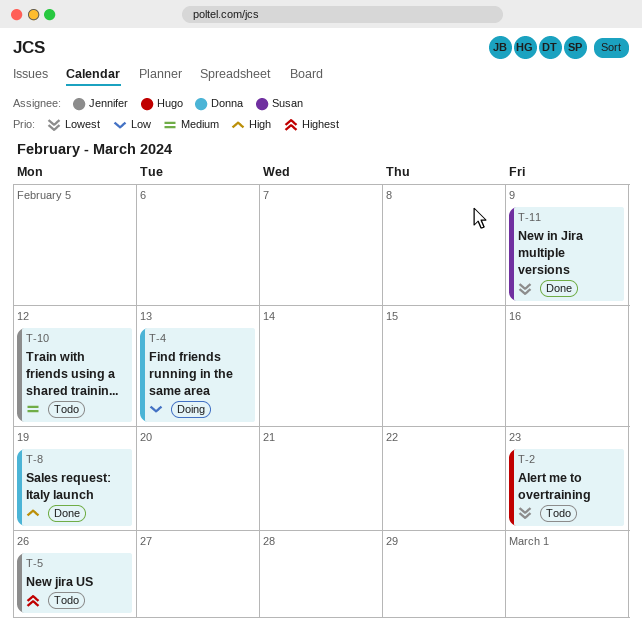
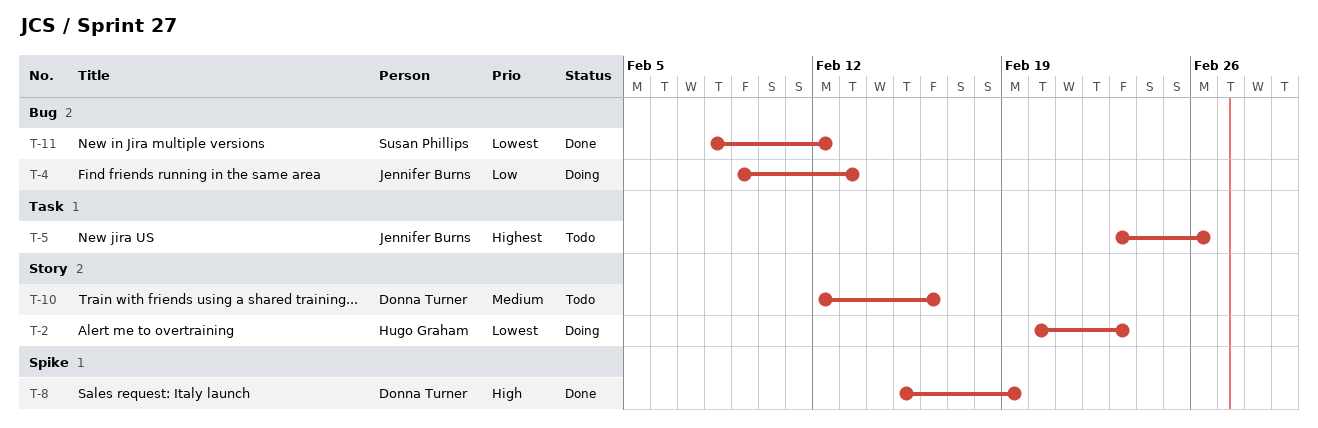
T-2, status: Todo -> Doing
T-4, owner: Donna Turner -> Jennifer Burns
T-10, owner: Jennifer Burns -> Donna Turner
T-10, due: Feb 12 -> Feb 16
T-11, due: Feb 9 -> Feb 12

